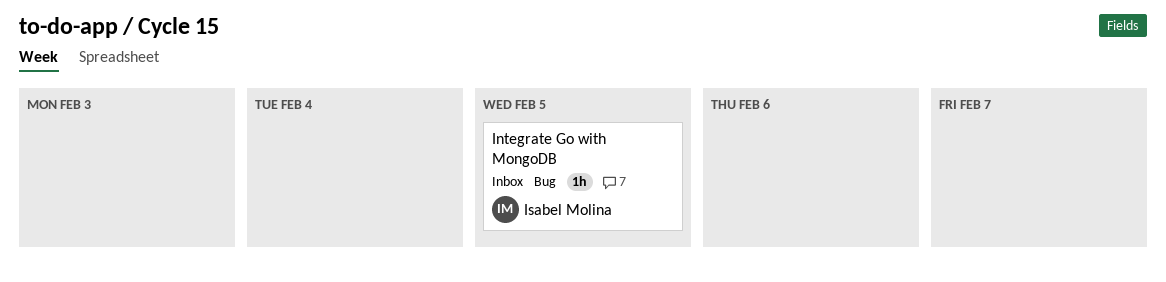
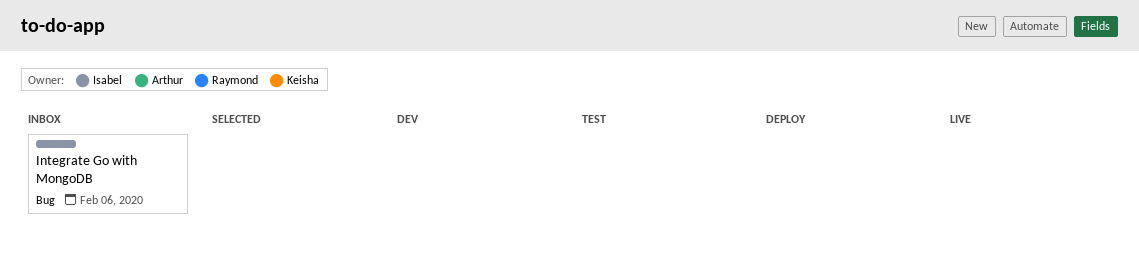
Integrate Go with MongoDB, due: Feb 5 -> Feb 6

